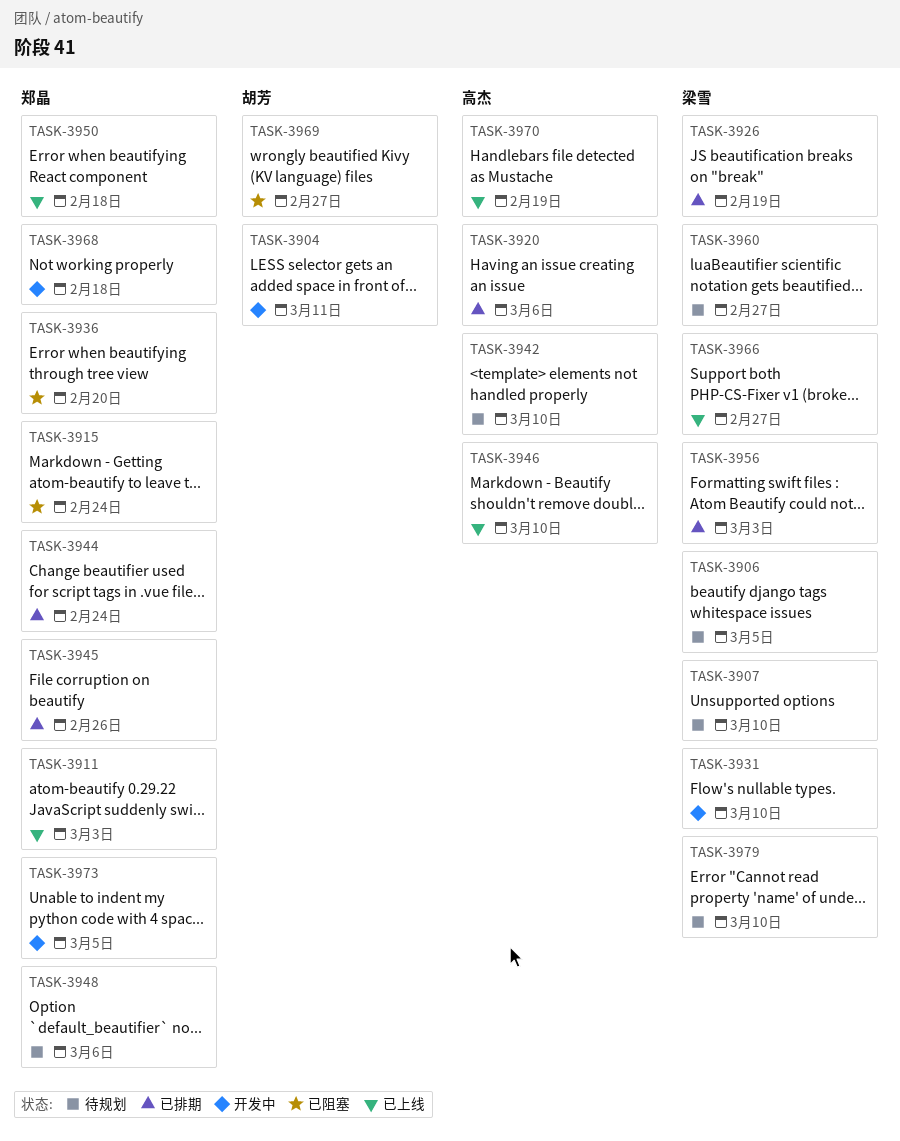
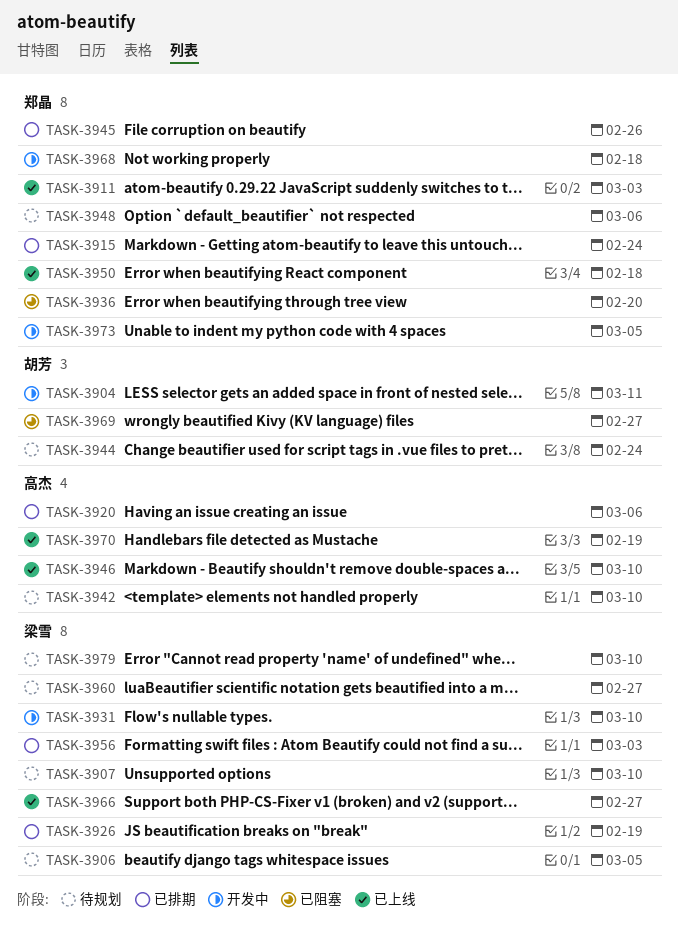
TASK-3915, status: 已阻塞 -> 已排期
TASK-3944, status: 已排期 -> 待规划
TASK-3944, owner: 郑晶 -> 胡芳

